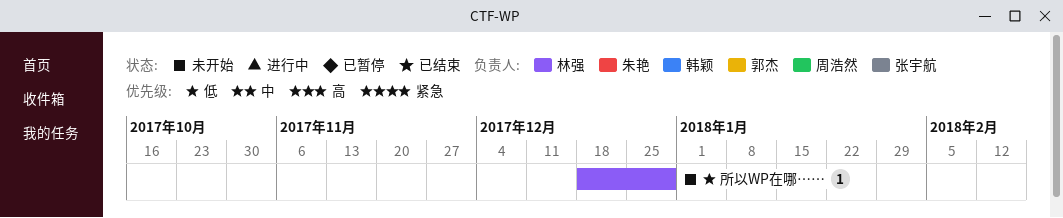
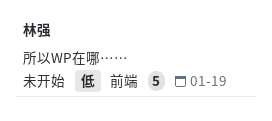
所以WP在哪……, estimate: 1 -> 5
所以WP在哪……, due: Dec 29 -> Jan 19

